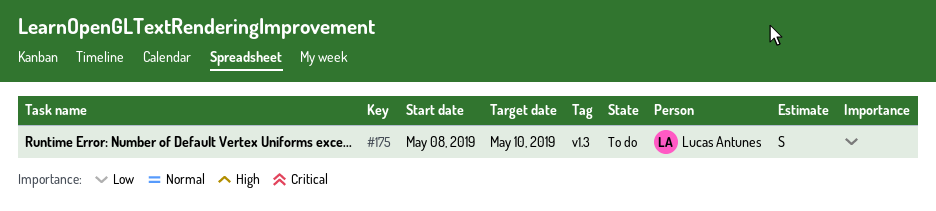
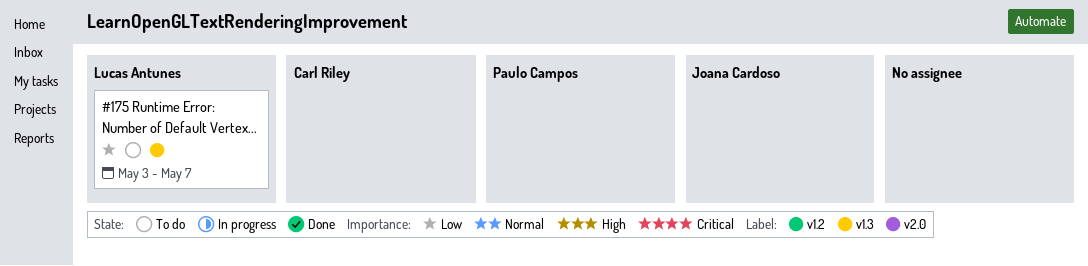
#175, start: May 8 -> May 3
#175, due: May 10 -> May 7

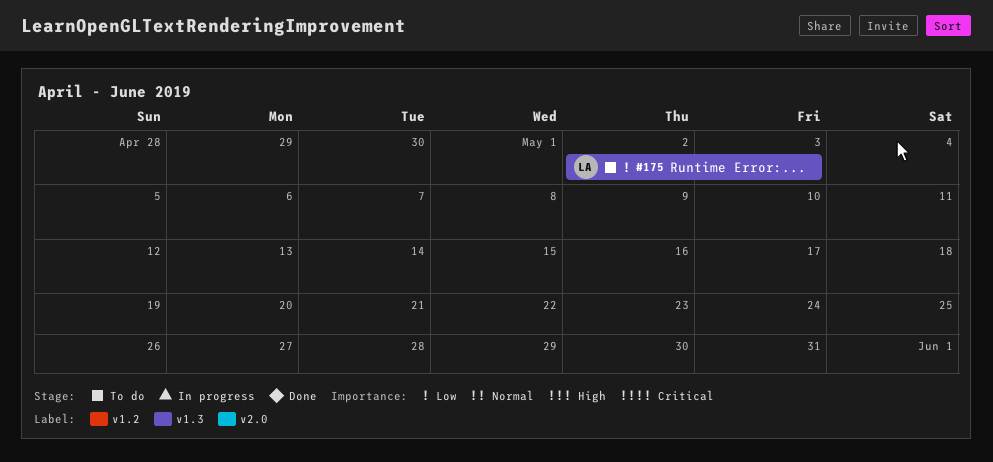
#175, start: May 3 -> May 2
#175, due: May 7 -> May 3

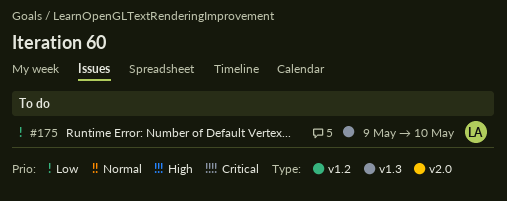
#175, start: May 2 -> May 9
#175, due: May 3 -> May 10

